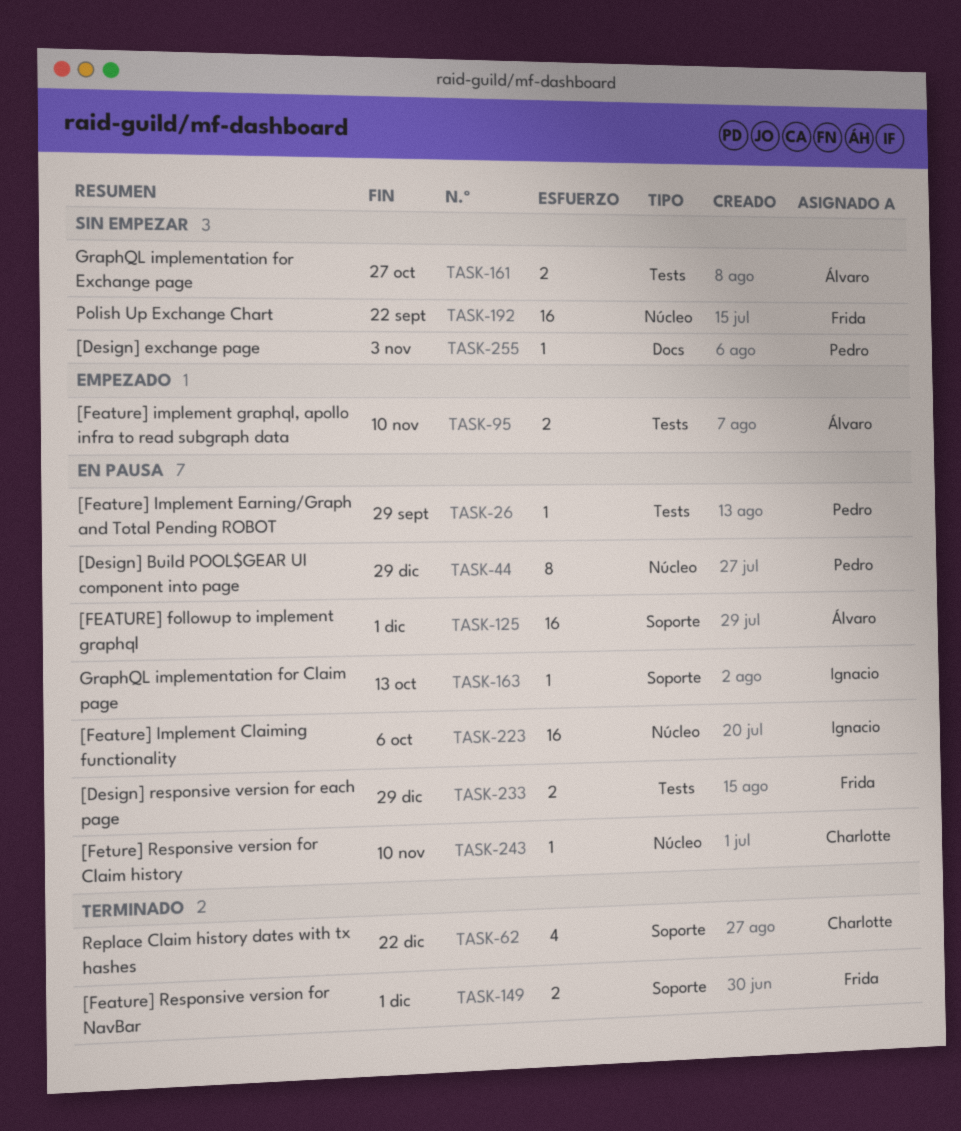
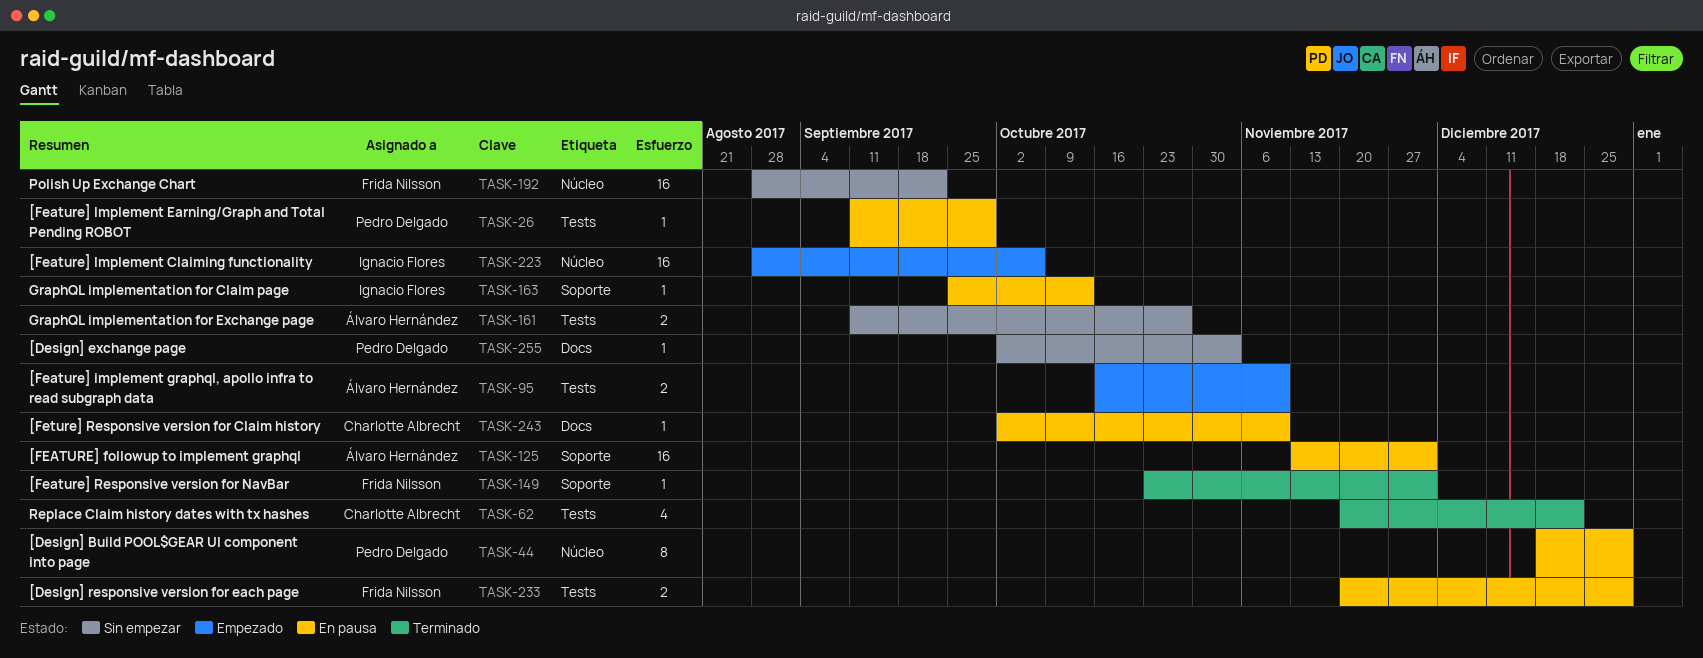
TASK-62, label: Soporte -> Tests
TASK-149, estimate: 2 -> 1
TASK-223, status: En pausa -> Empezado
TASK-243, label: Núcleo -> Docs

